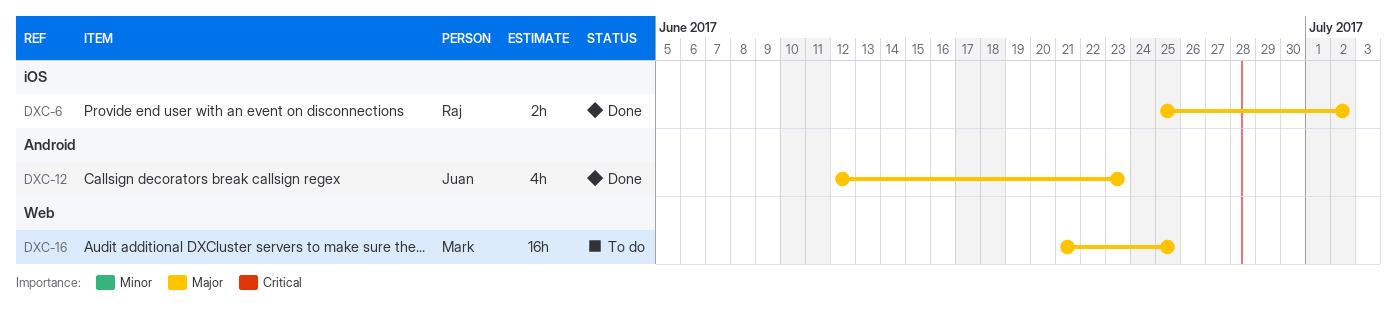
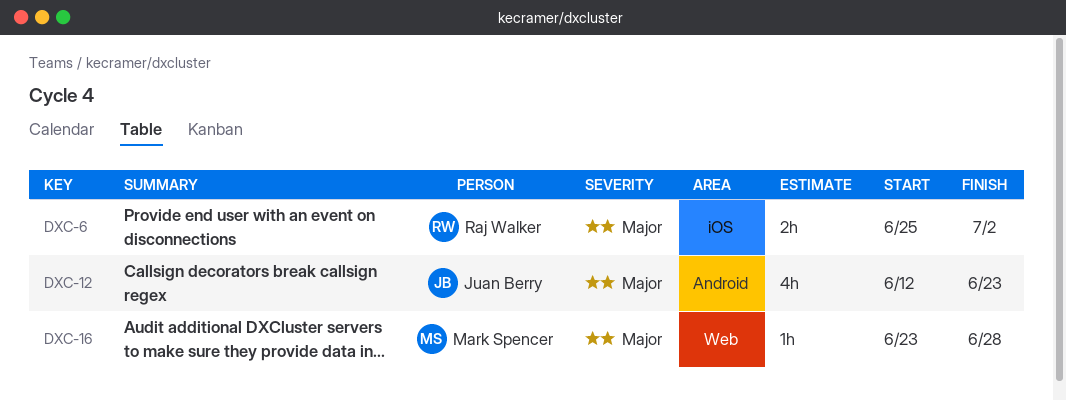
DXC-16, estimate: 16h -> 1h
DXC-16, start: Jun 21 -> Jun 23
DXC-16, due: Jun 25 -> Jun 28

